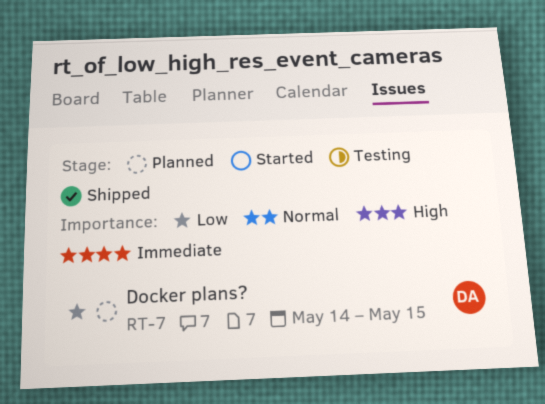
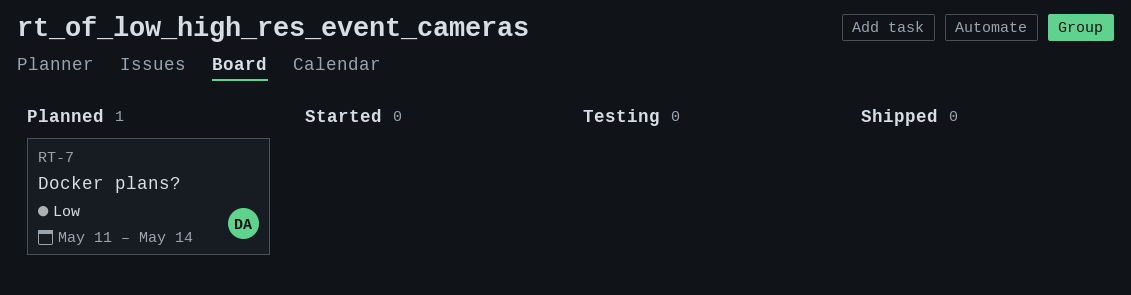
RT-7, start: May 14 -> May 11
RT-7, due: May 15 -> May 14

